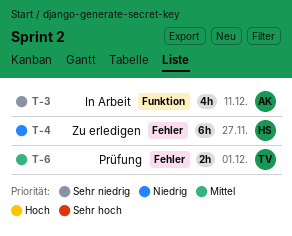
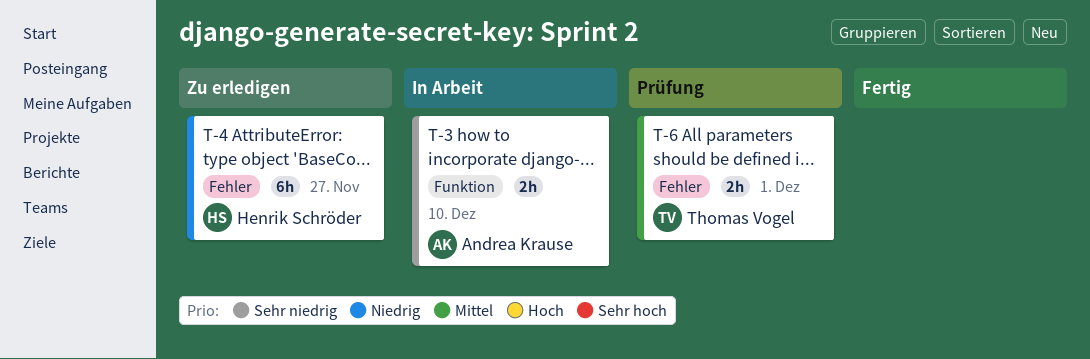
T-3, estimate: 4h -> 2h
T-3, due: Dec 11 -> Dec 10

